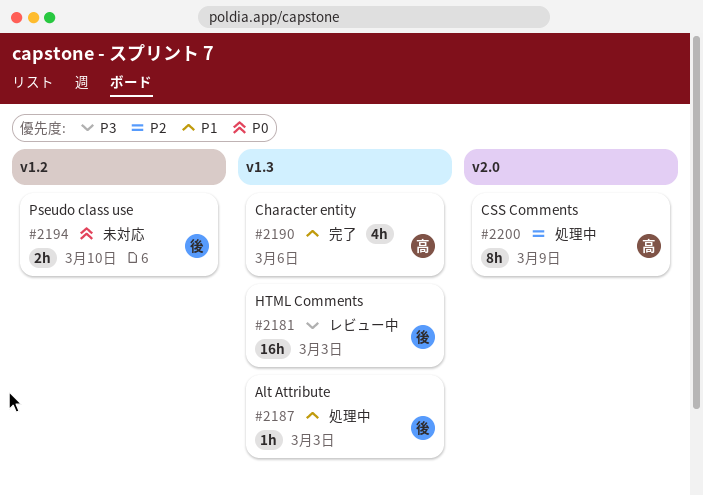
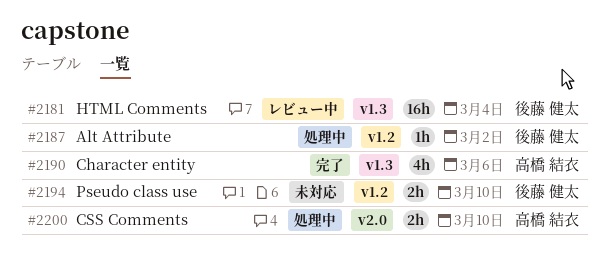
#2181, due: Mar 3 -> Mar 4
#2187, label: v1.3 -> v1.2
#2187, due: Mar 3 -> Mar 2
#2200, estimate: 8h -> 2h
#2200, due: Mar 9 -> Mar 10

